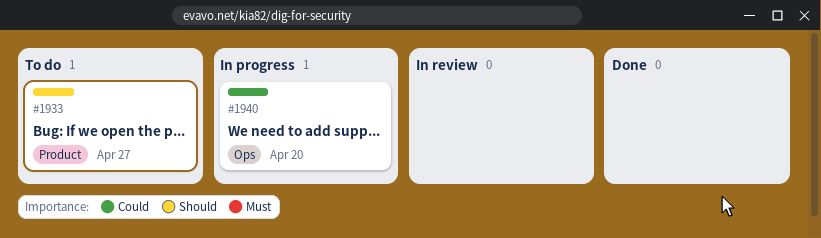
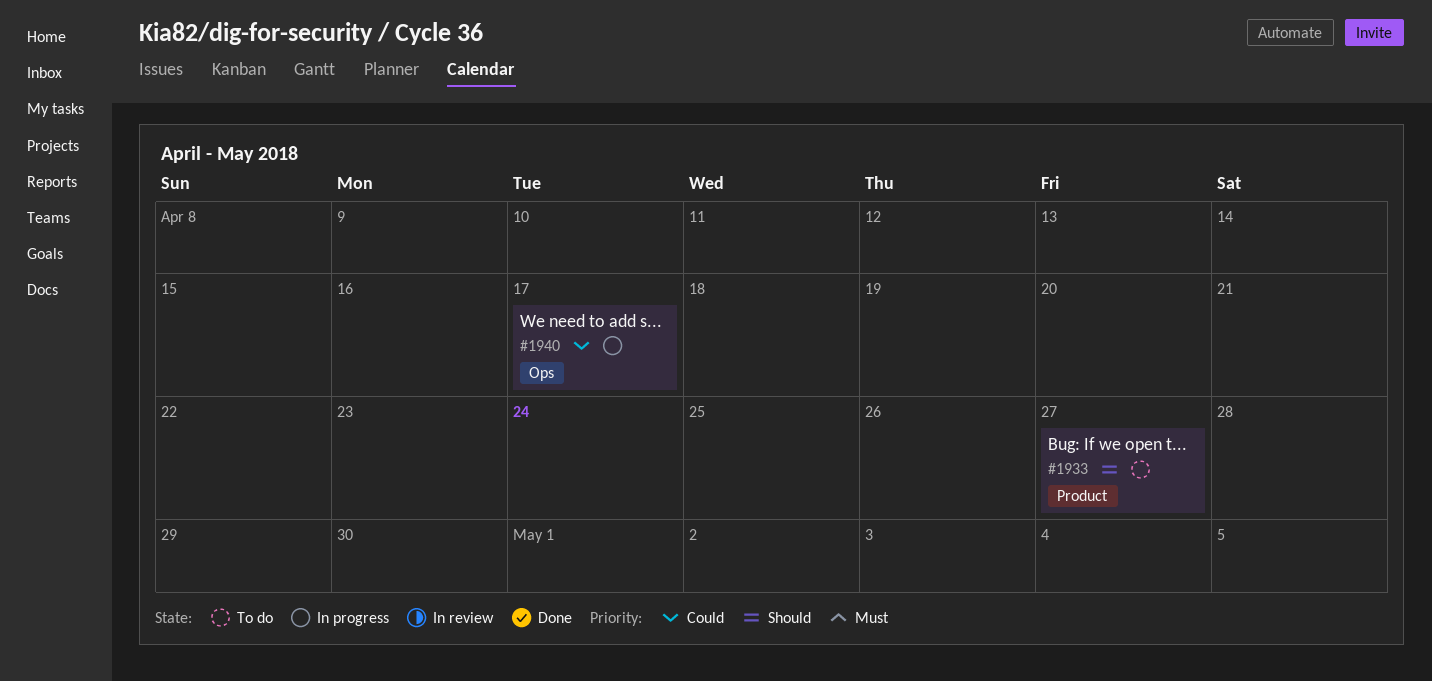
#1940, due: Apr 20 -> Apr 17

